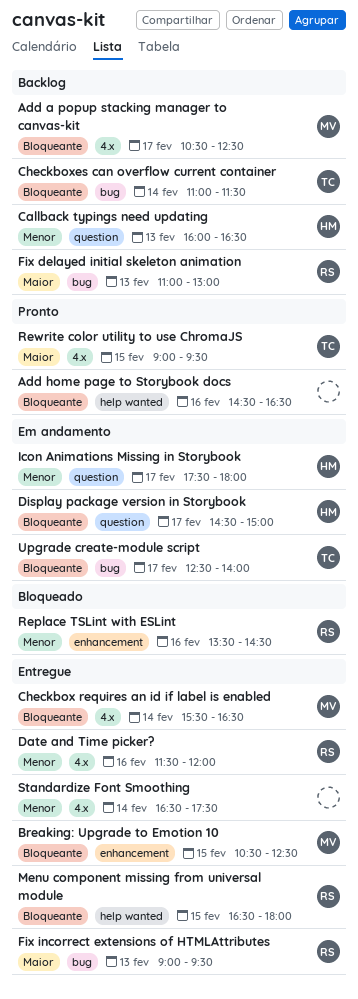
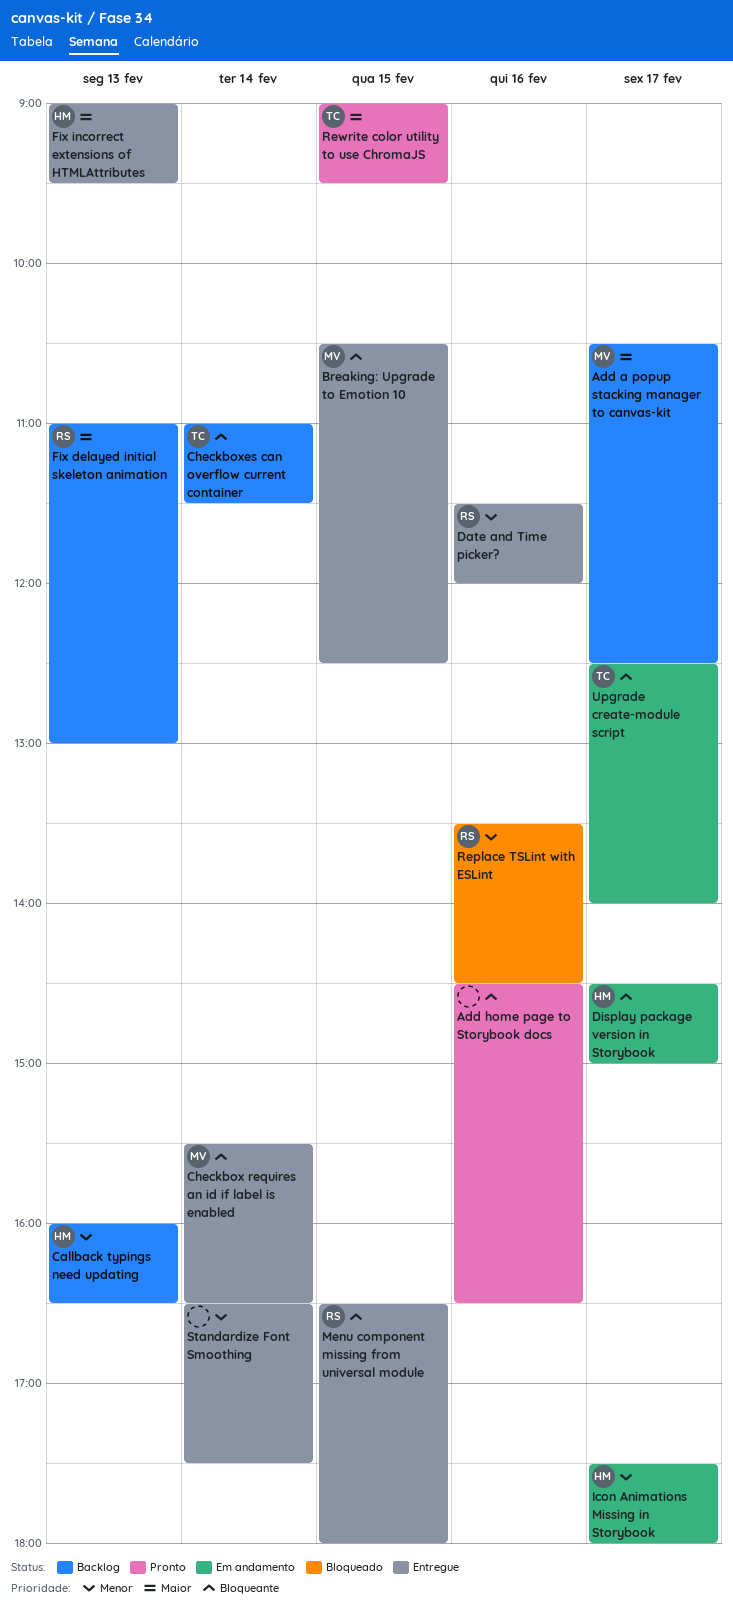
Add a popup stacking manager to canvas-kit, priority: Bloqueante -> Maior
Fix incorrect extensions of HTMLAttributes, owner: RS -> HM

